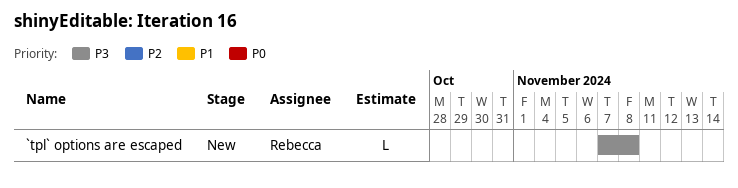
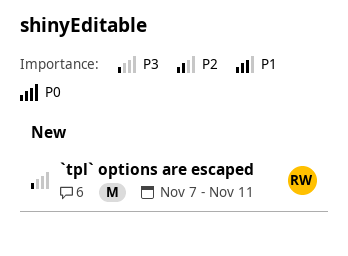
`tpl` options are escaped, estimate: L -> M
`tpl` options are escaped, due: Nov 8 -> Nov 11

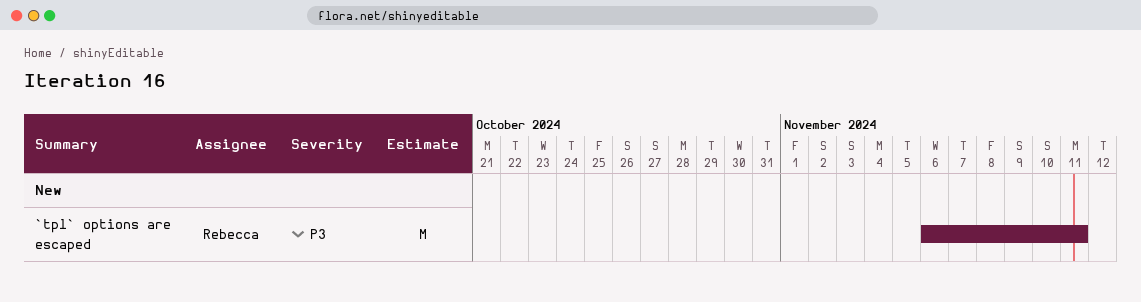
`tpl` options are escaped, start: Nov 7 -> Nov 6

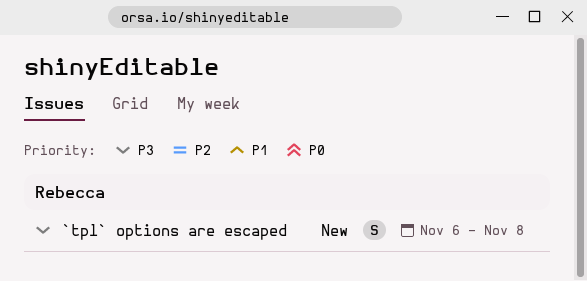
`tpl` options are escaped, estimate: M -> S
`tpl` options are escaped, due: Nov 11 -> Nov 8

